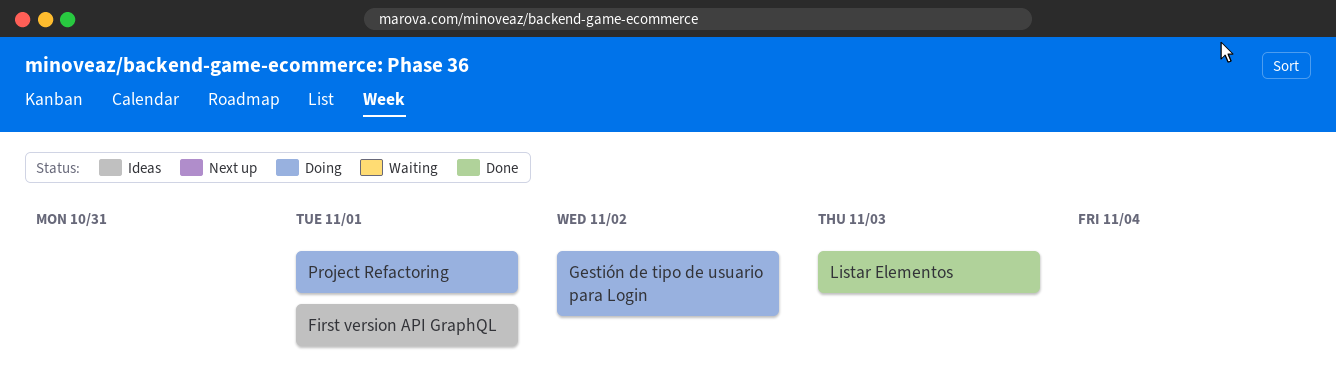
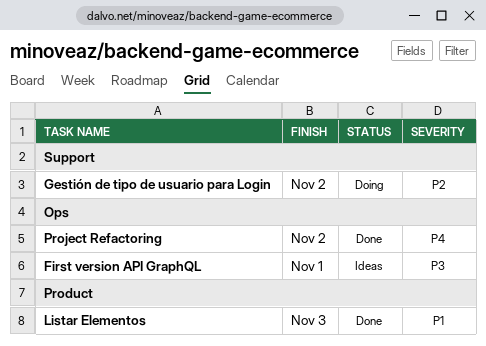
Project Refactoring, status: Doing -> Done
Project Refactoring, due: Nov 1 -> Nov 2

